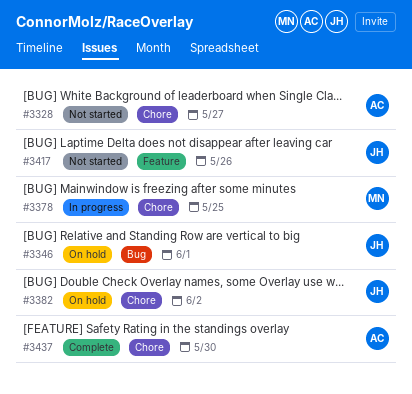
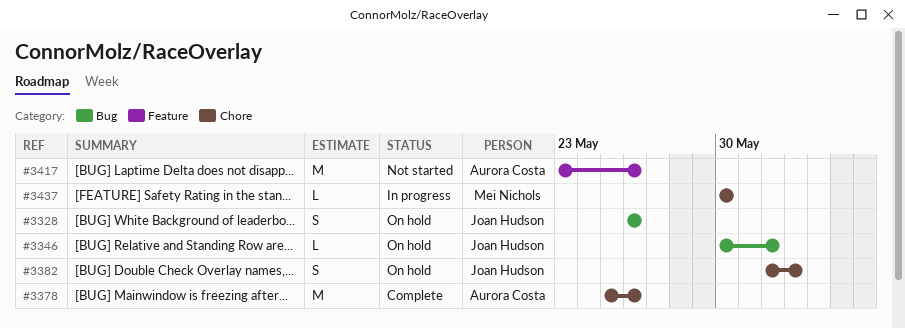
#3328, status: Not started -> On hold
#3328, owner: Aurora Costa -> Joan Hudson
#3328, label: Chore -> Bug
#3328, due: May 27 -> May 26
#3378, status: In progress -> Complete
#3378, owner: Mei Nichols -> Aurora Costa
#3378, due: May 25 -> May 26
#3417, owner: Joan Hudson -> Aurora Costa
#3437, status: Complete -> In progress
#3437, owner: Aurora Costa -> Mei Nichols

